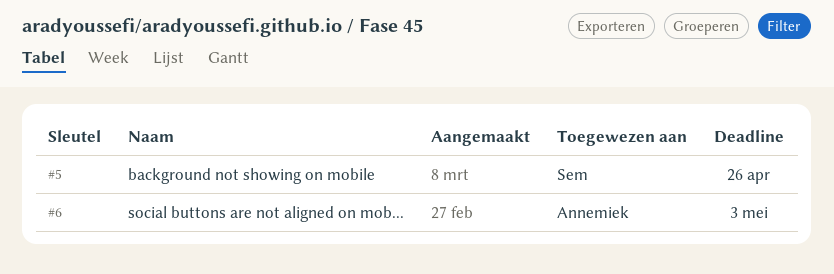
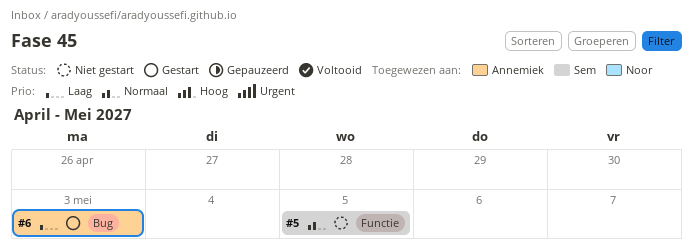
#5, due: Apr 26 -> May 5

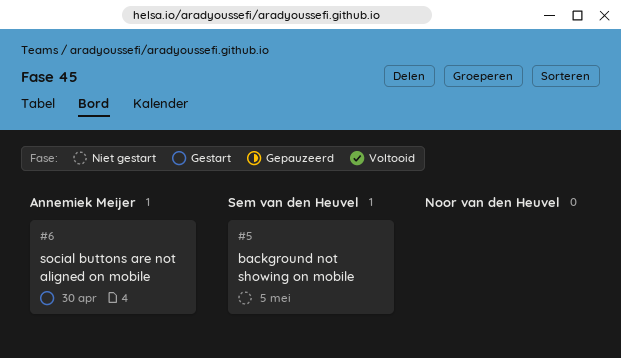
#6, due: May 3 -> Apr 30

